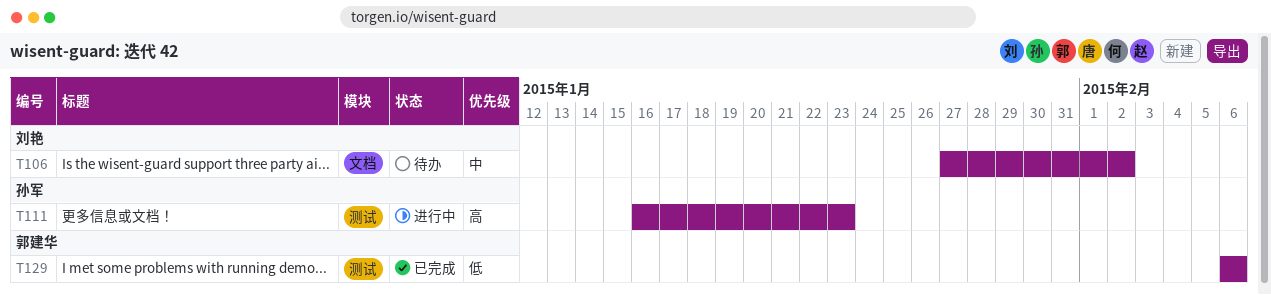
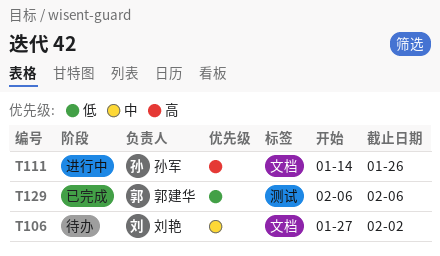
T111, label: 测试 -> 文档
T111, start: Jan 16 -> Jan 14
T111, due: Jan 23 -> Jan 26

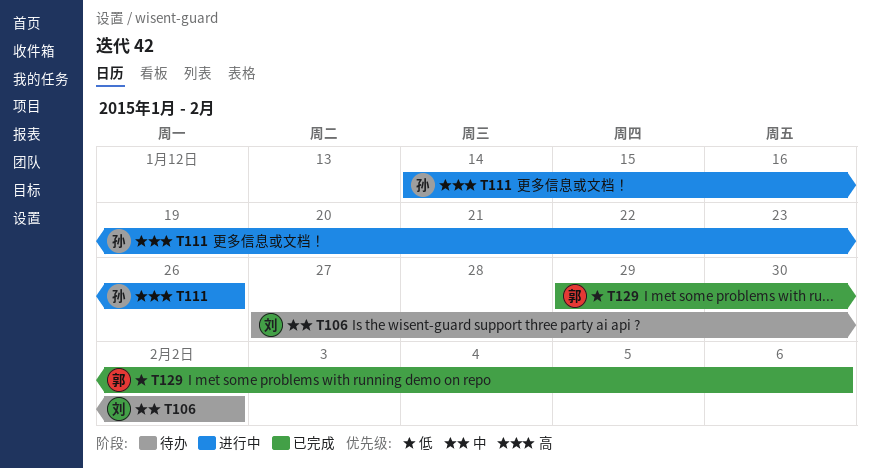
T129, start: Feb 6 -> Jan 29

